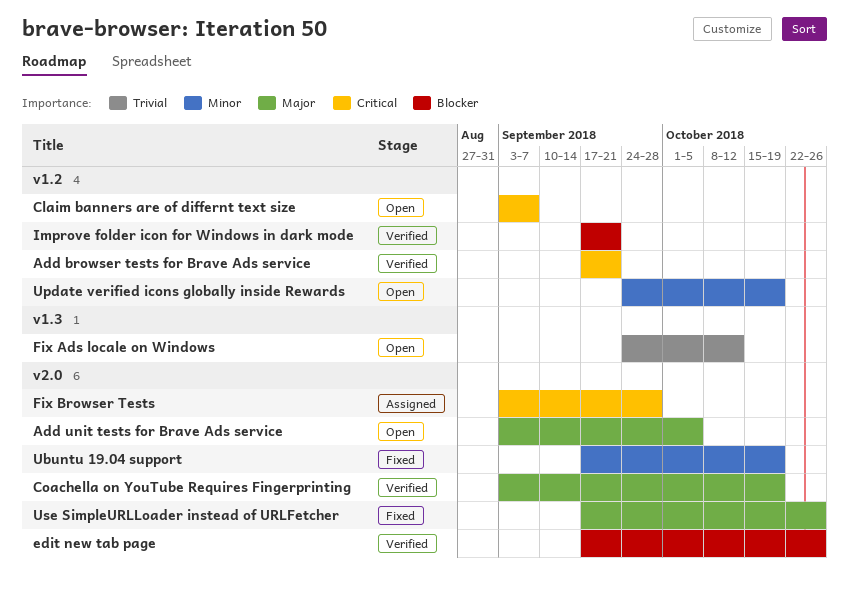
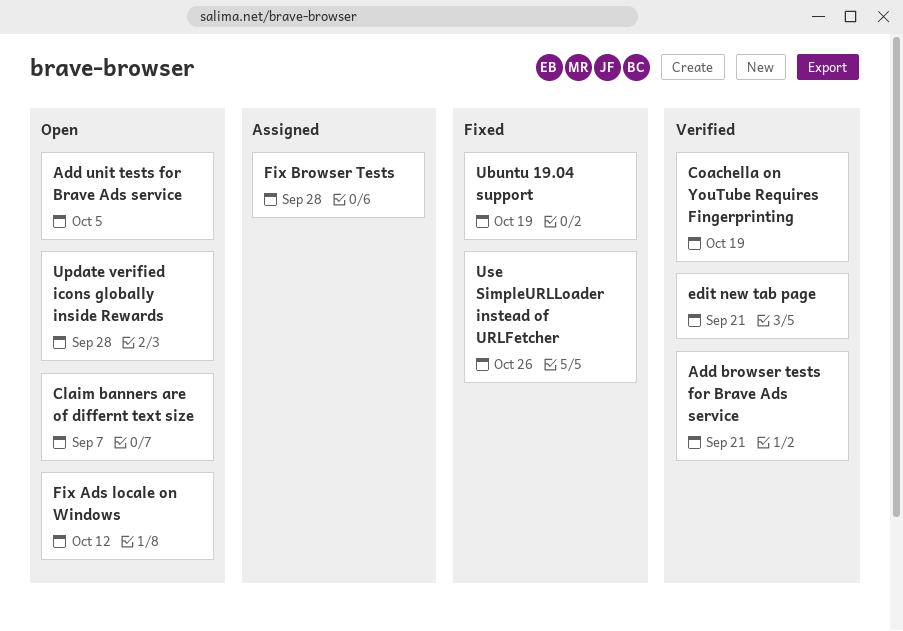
edit new tab page, due: Oct 26 -> Sep 21
Improve folder icon for Windows in dark mode: present -> none
Update verified icons globally inside Rewards, due: Oct 19 -> Sep 28

